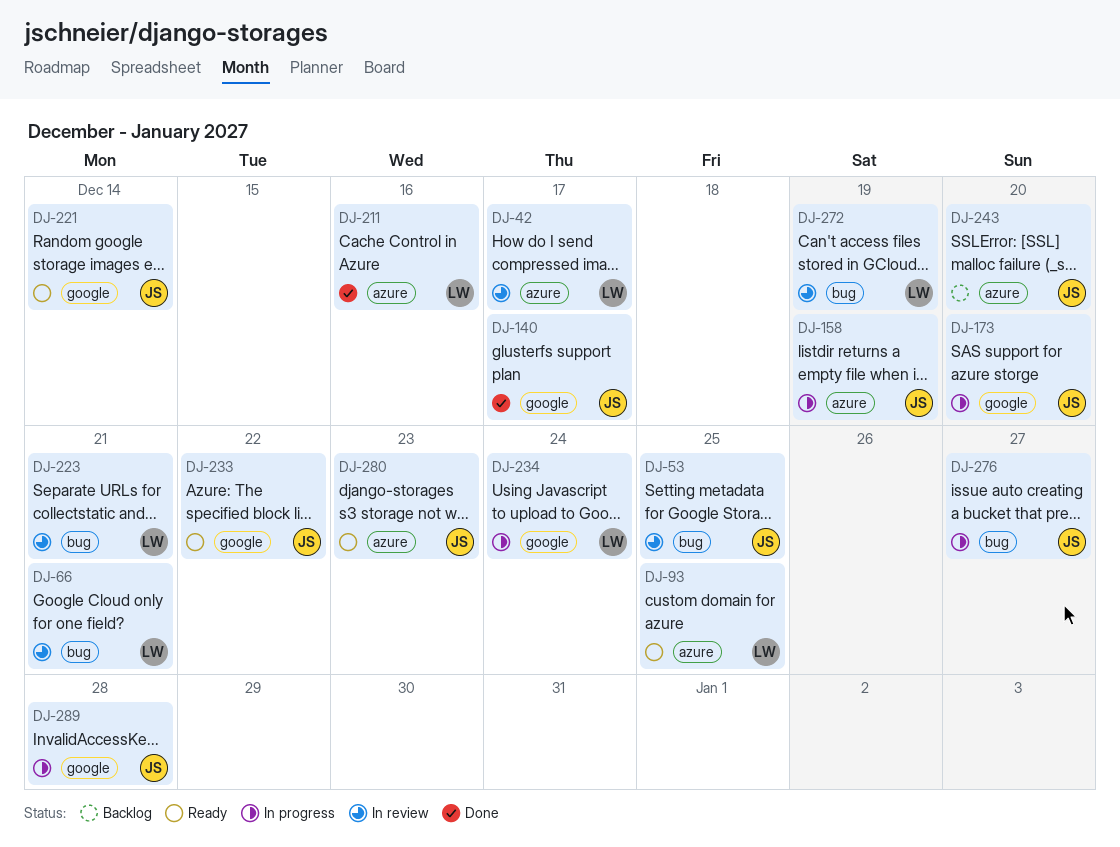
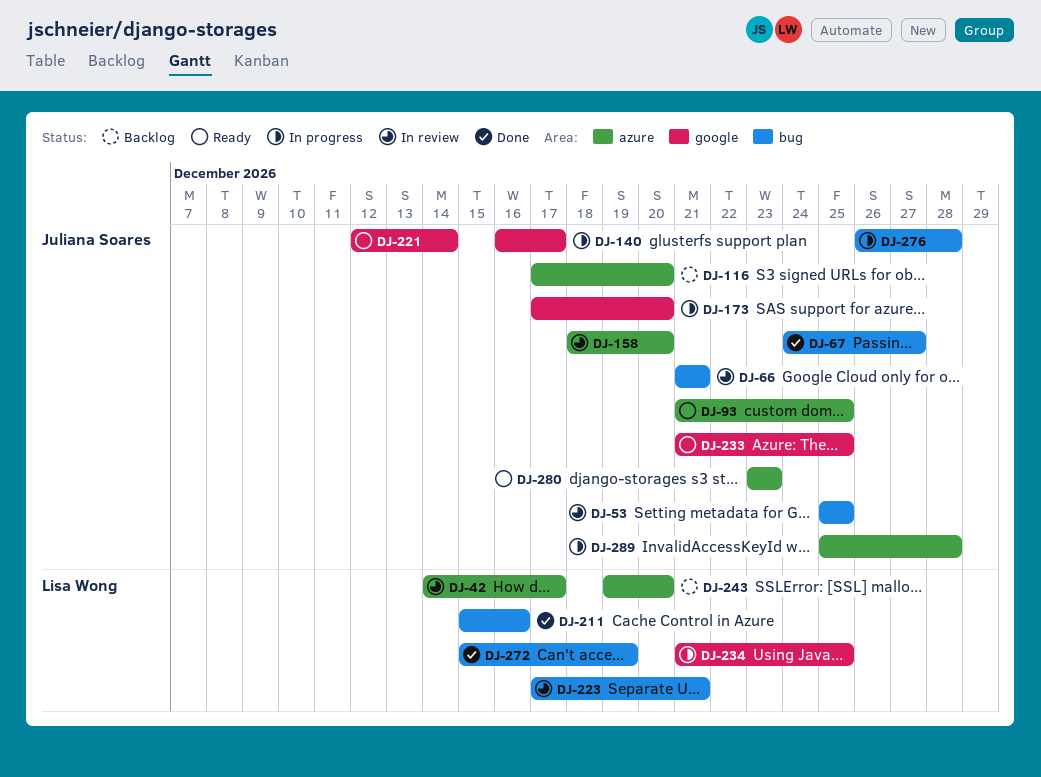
DJ-66, owner: Lisa Wong -> Juliana Soares
DJ-67: none -> present
DJ-93, owner: Lisa Wong -> Juliana Soares
DJ-116: none -> present
DJ-140, status: Done -> In progress
DJ-158, status: In progress -> In review
DJ-158, due: Dec 19 -> Dec 20
DJ-211, label: azure -> bug
DJ-233, due: Dec 22 -> Dec 25
DJ-234, due: Dec 24 -> Dec 25
DJ-243, owner: Juliana Soares -> Lisa Wong
DJ-272, status: In review -> Done
DJ-276, due: Dec 27 -> Dec 28
DJ-289, label: google -> azure

